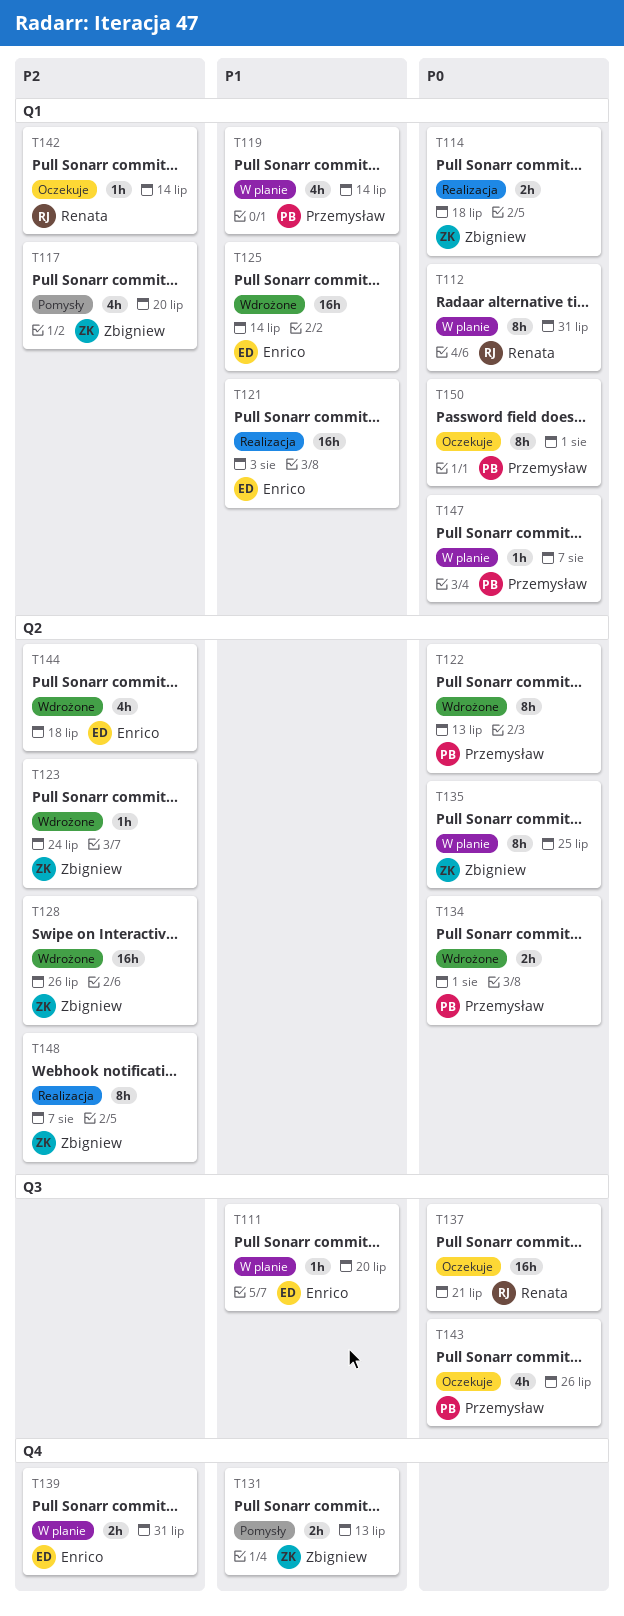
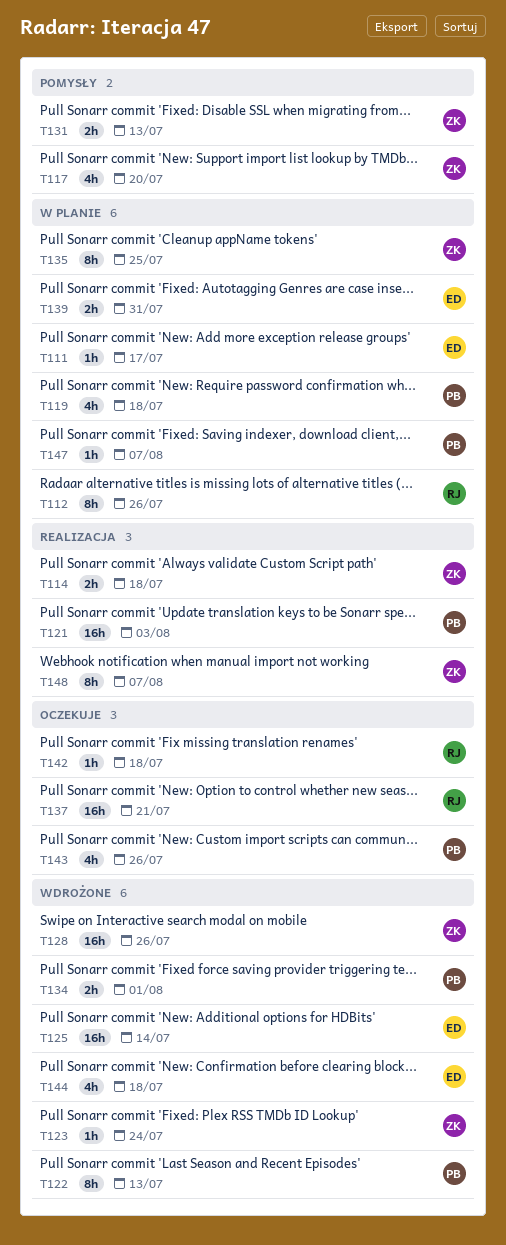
T111, due: Jul 20 -> Jul 17
T112, due: Jul 31 -> Jul 26
T119, due: Jul 14 -> Jul 18
T121, owner: Enrico -> Przemysław
T142, due: Jul 14 -> Jul 18
T150: present -> none

